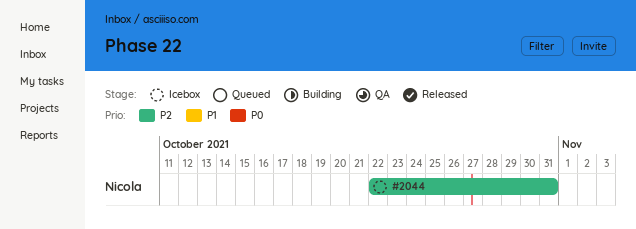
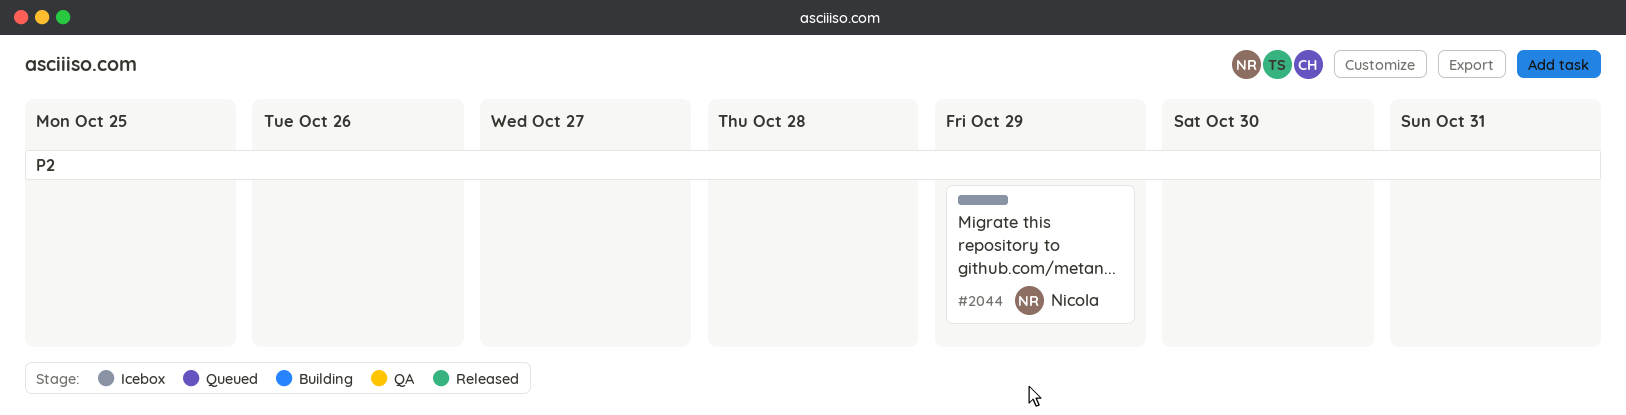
#2044, due: Oct 31 -> Oct 29

